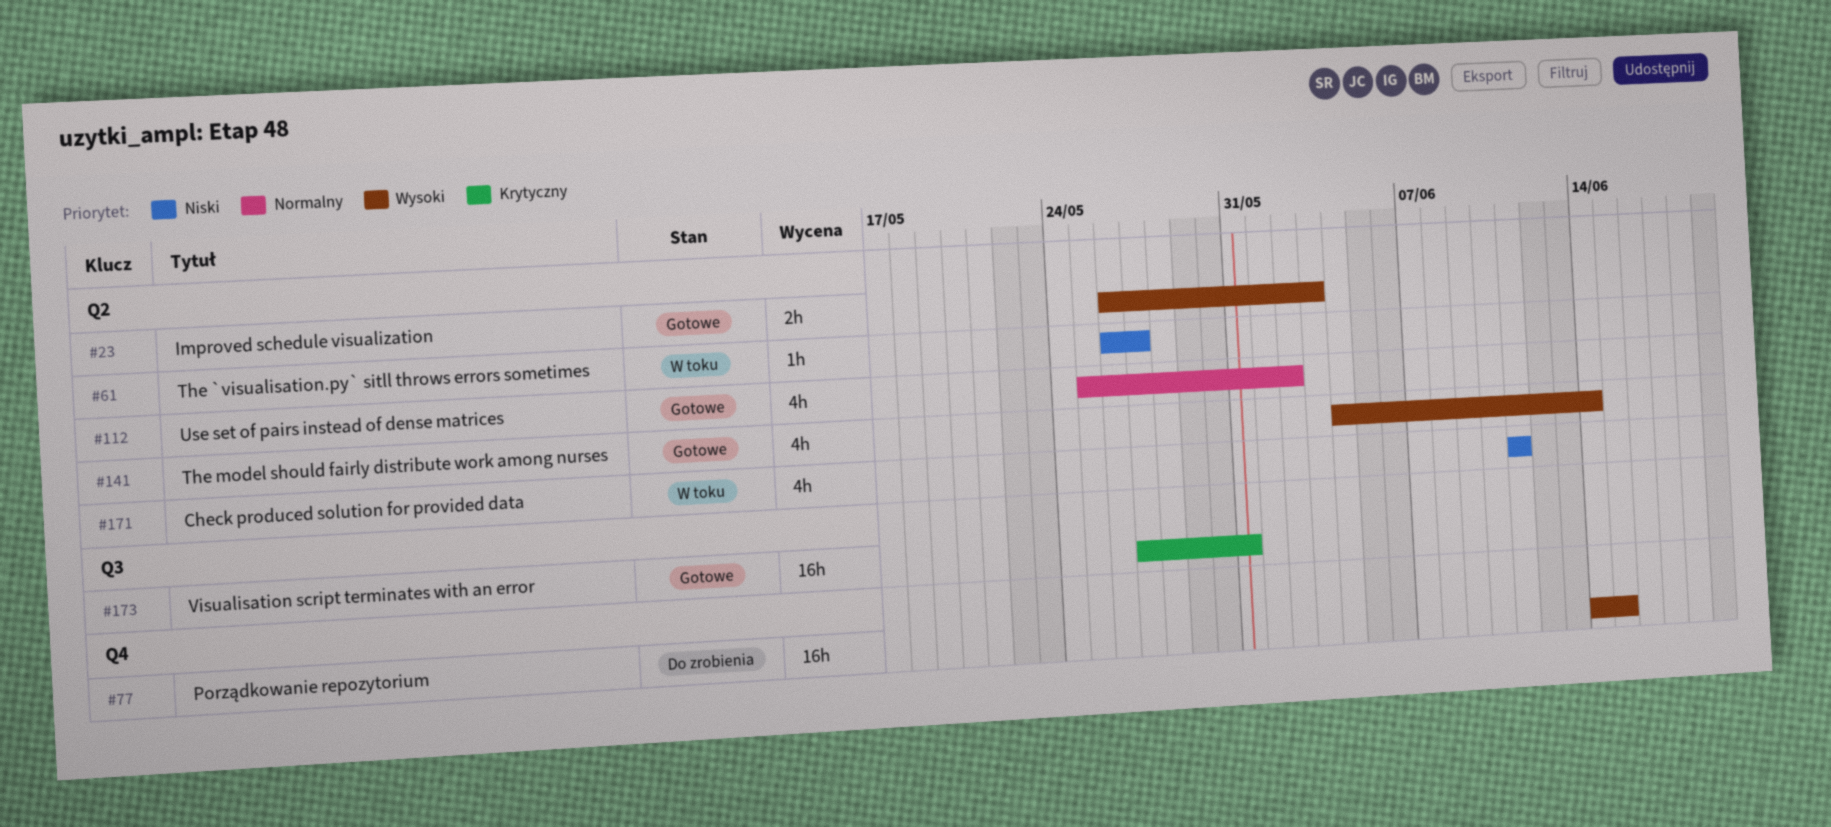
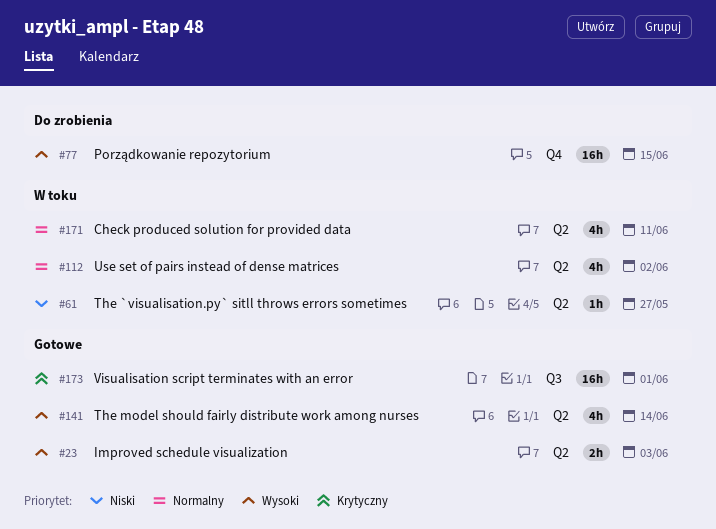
#112, status: Gotowe -> W toku
#171, priority: Niski -> Normalny
#173, due: May 31 -> Jun 1

